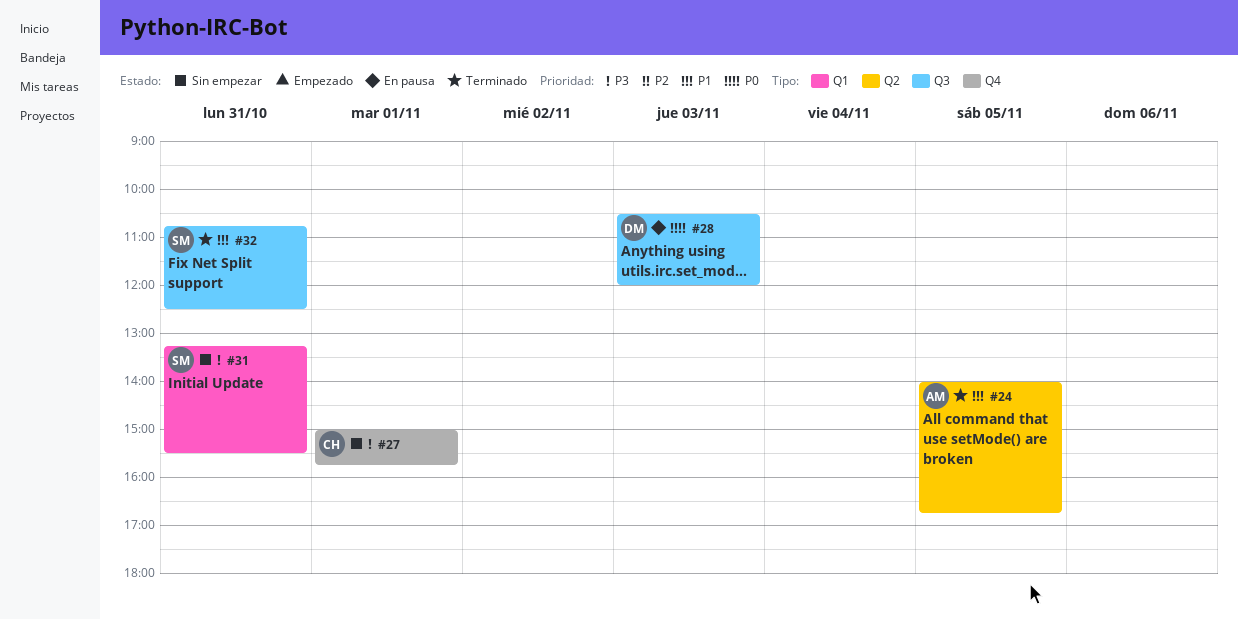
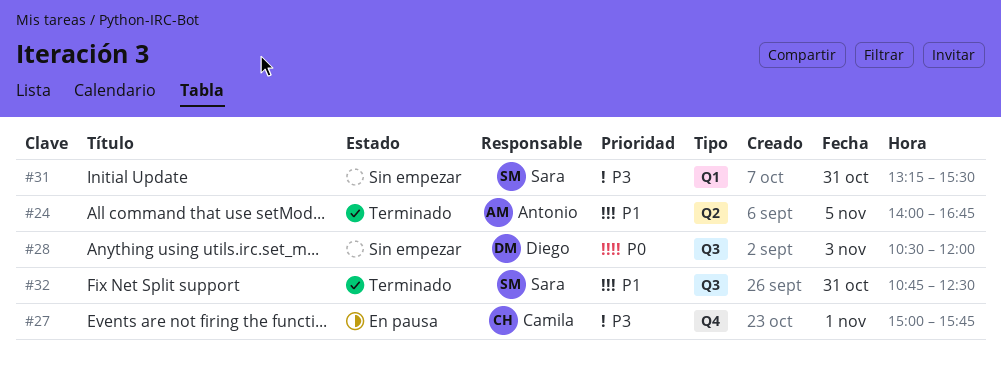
#27, status: Sin empezar -> En pausa
#28, status: En pausa -> Sin empezar

